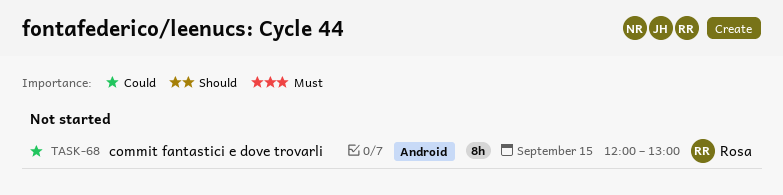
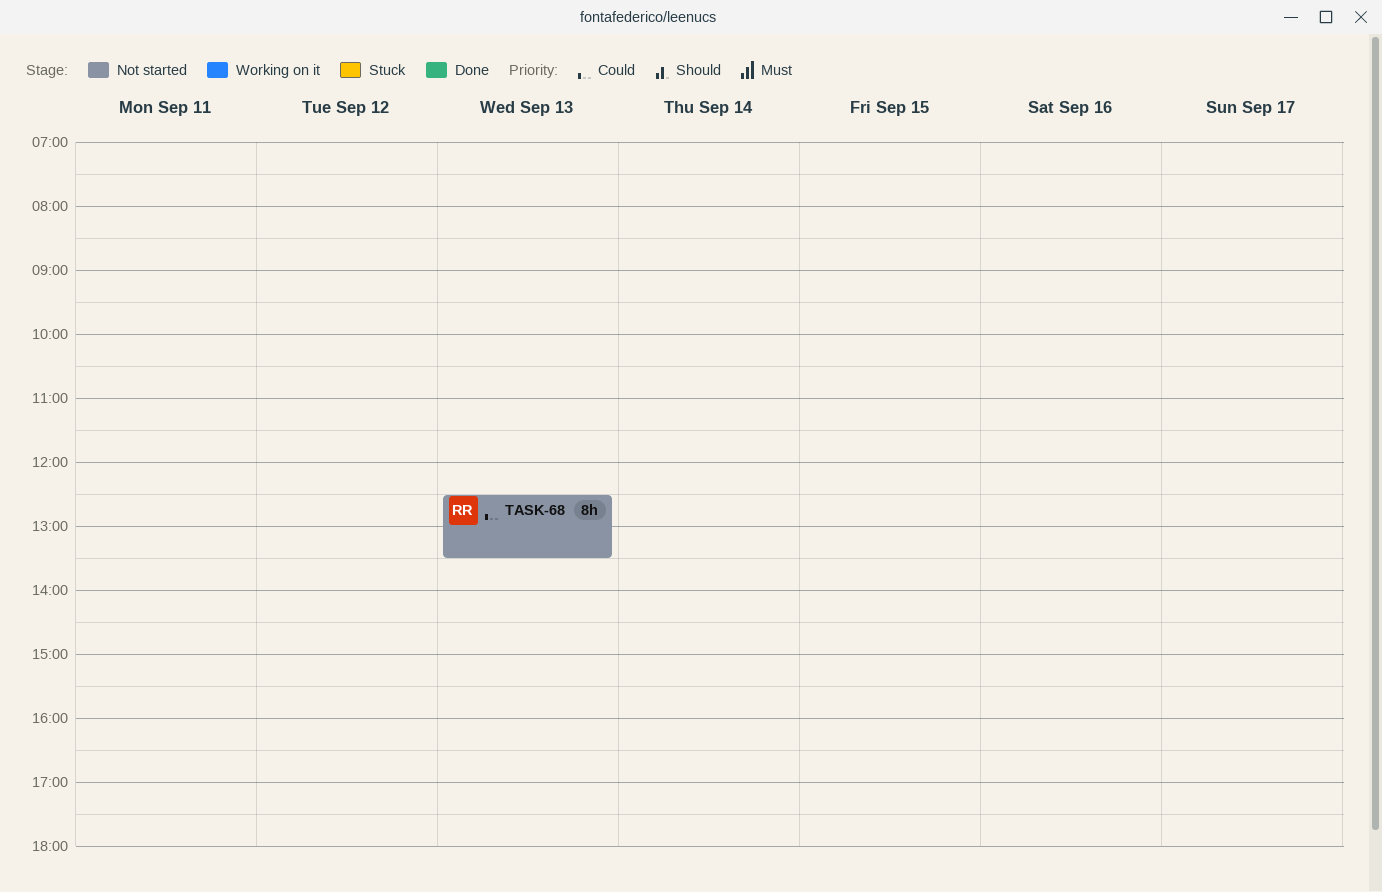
TASK-68, day: Sep 15 -> Sep 13
TASK-68, begins: 12:00 -> 12:30
TASK-68, ends: 13:00 -> 13:30

